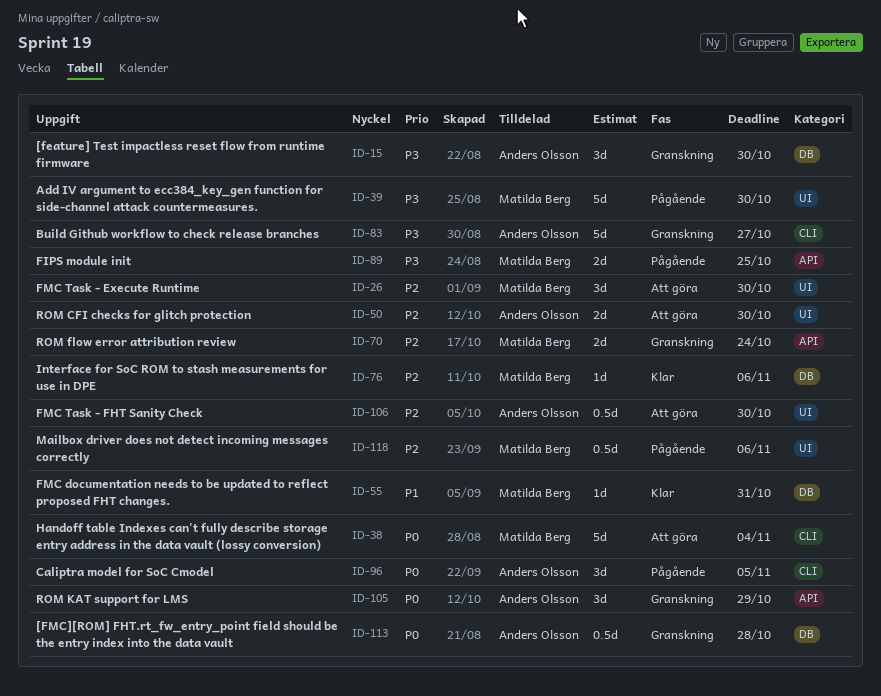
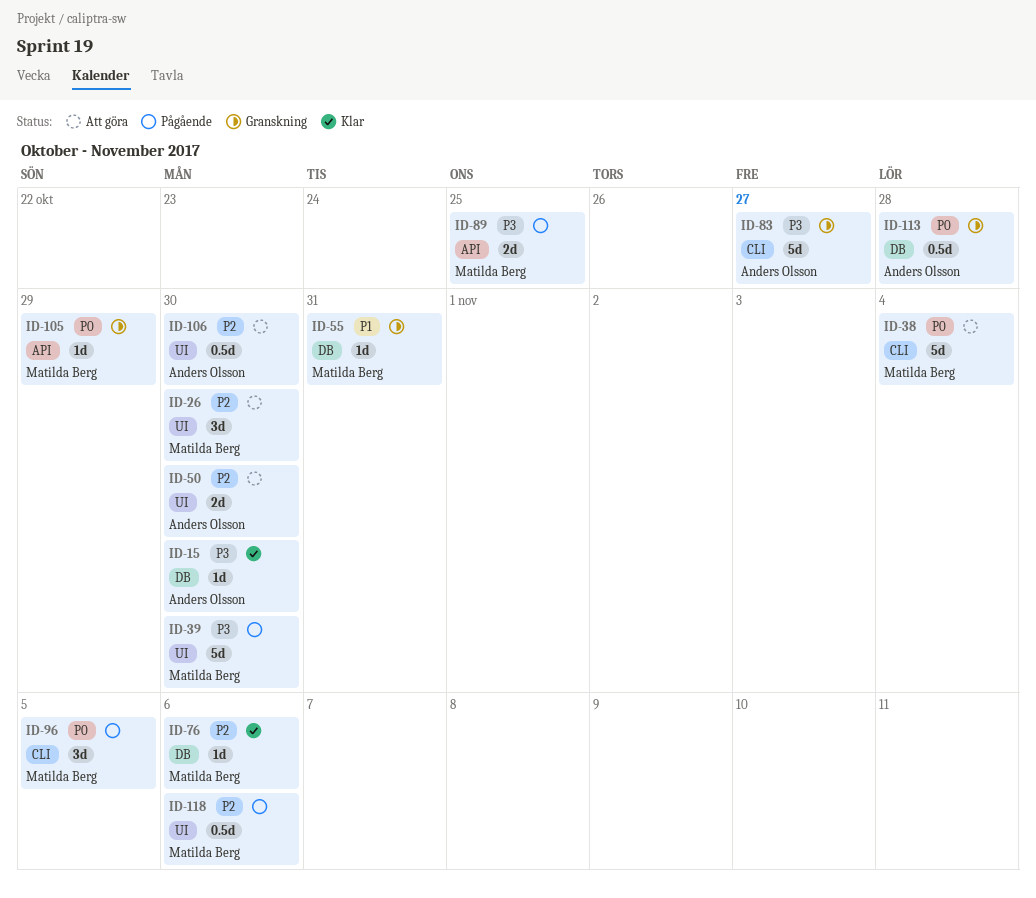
ID-15, status: Granskning -> Klar
ID-15, estimate: 3d -> 1d
ID-55, status: Klar -> Granskning
ID-70: present -> none
ID-96, owner: Anders Olsson -> Matilda Berg
ID-105, owner: Anders Olsson -> Matilda Berg
ID-105, estimate: 3d -> 1d

